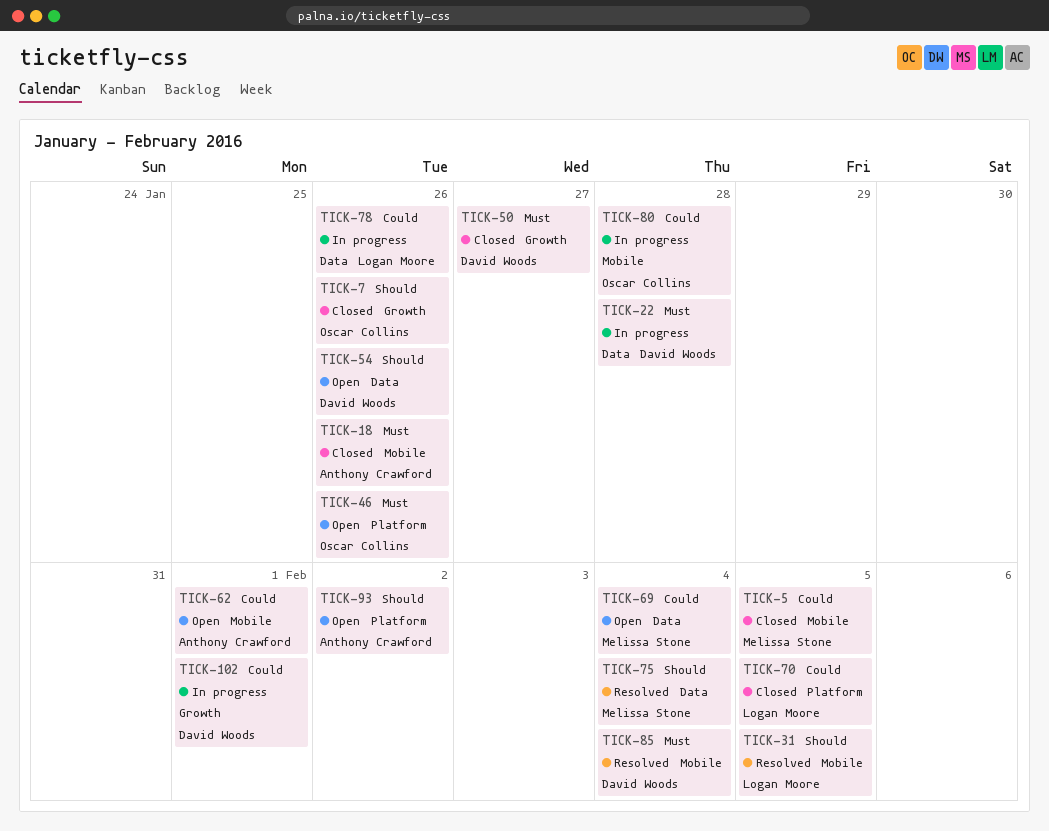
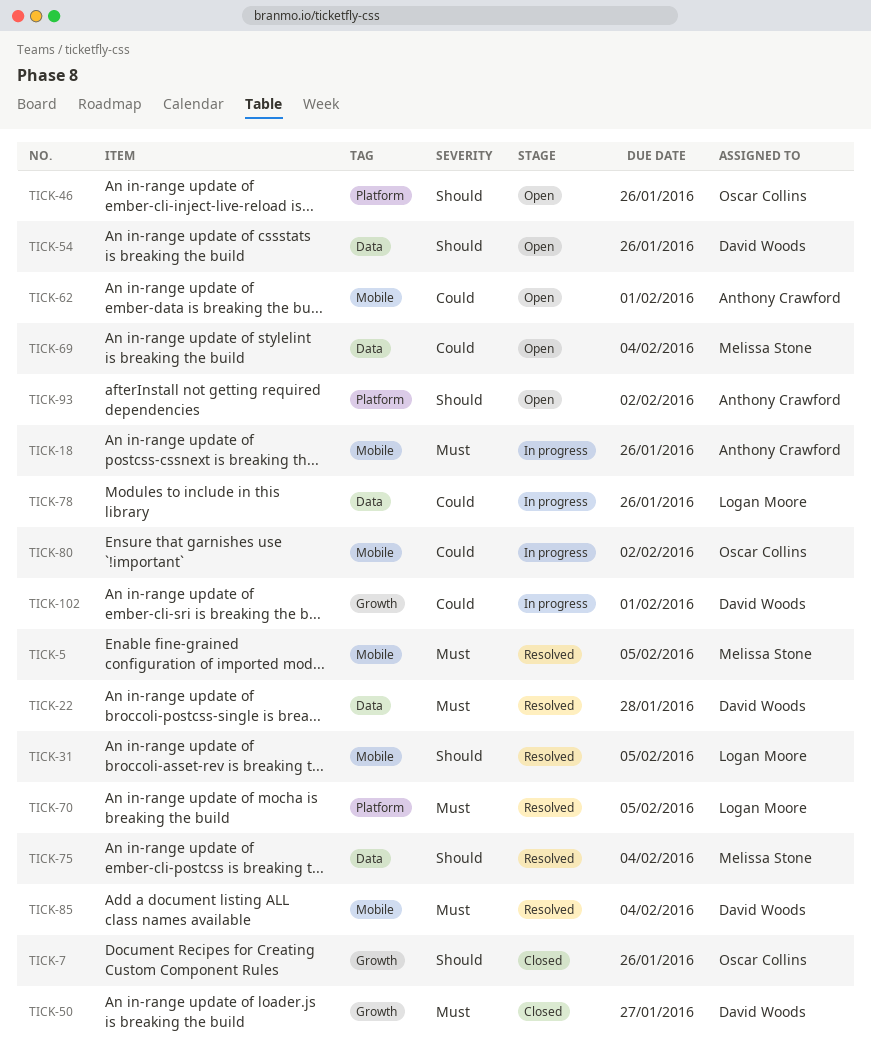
TICK-5, status: Closed -> Resolved
TICK-5, priority: Could -> Must
TICK-18, status: Closed -> In progress
TICK-22, status: In progress -> Resolved
TICK-46, priority: Must -> Should
TICK-70, status: Closed -> Resolved
TICK-70, priority: Could -> Must
TICK-80, due: Jan 28 -> Feb 2

